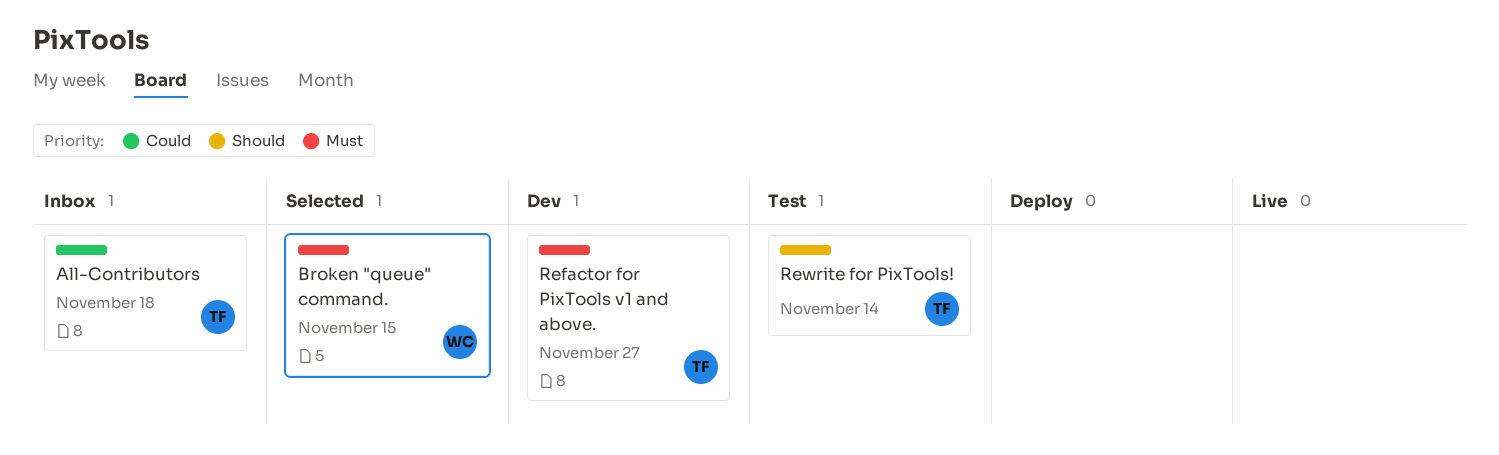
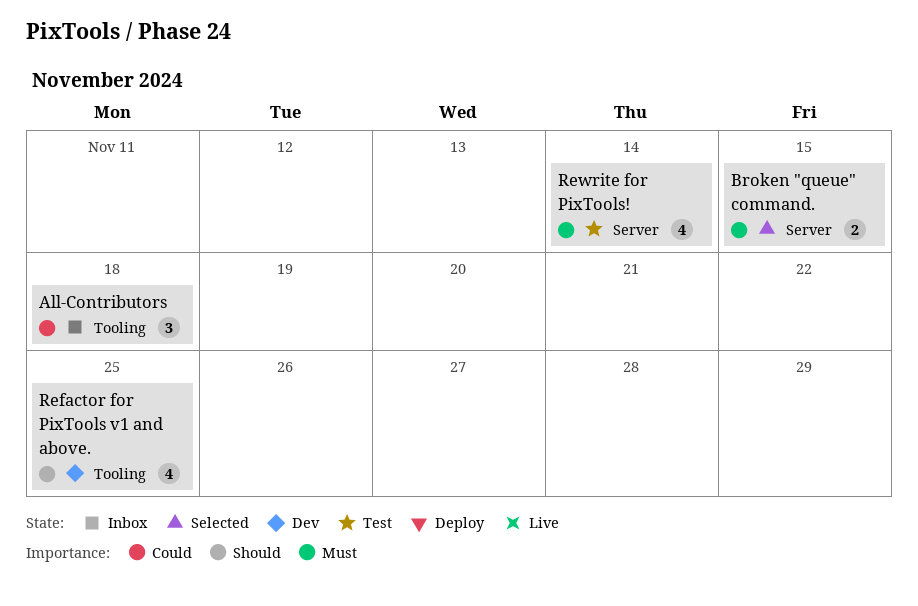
Refactor for PixTools v1 and above., priority: Must -> Should
Refactor for PixTools v1 and above., due: Nov 27 -> Nov 25
Rewrite for PixTools!, priority: Should -> Must

